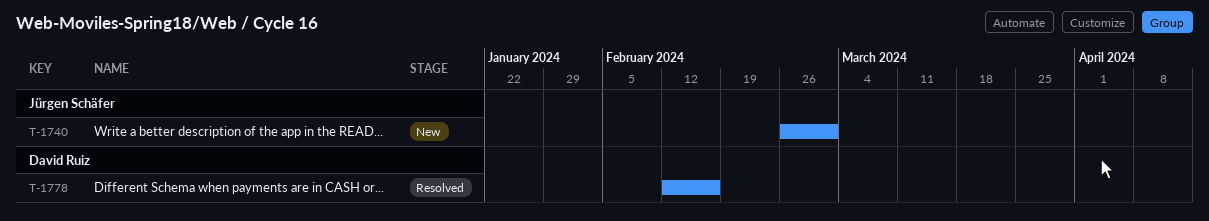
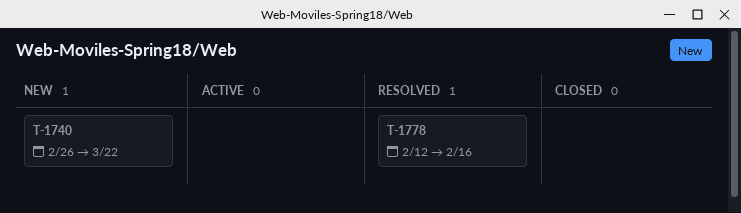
T-1740, due: Mar 1 -> Mar 22

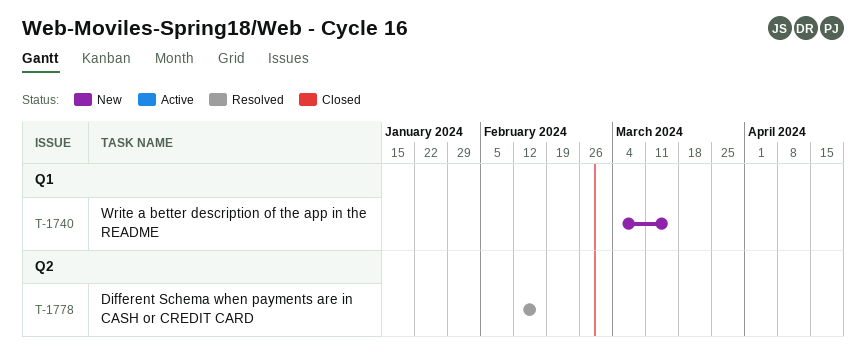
T-1740, start: Feb 26 -> Mar 4
T-1740, due: Mar 22 -> Mar 15

